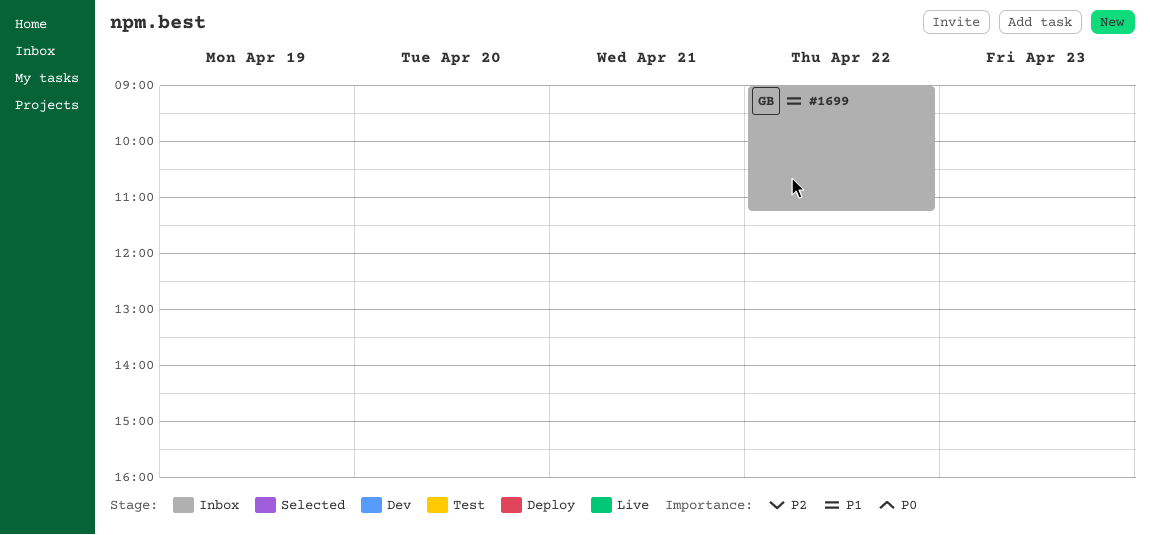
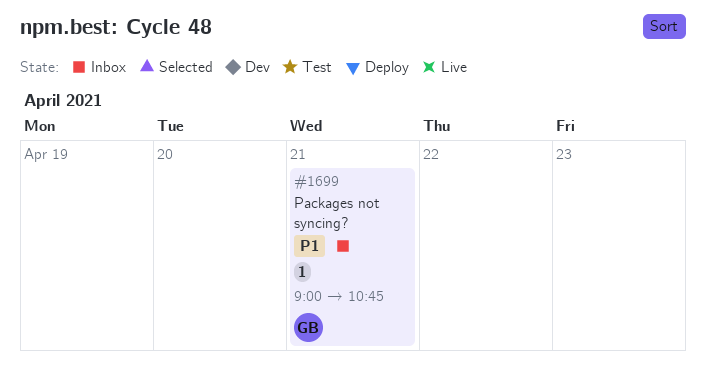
#1699, day: Apr 22 -> Apr 21
#1699, ends: 11:15 -> 10:45

